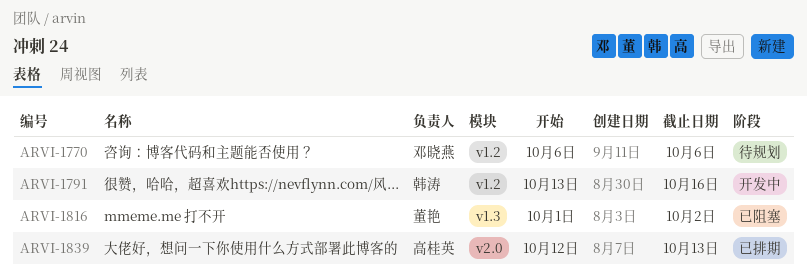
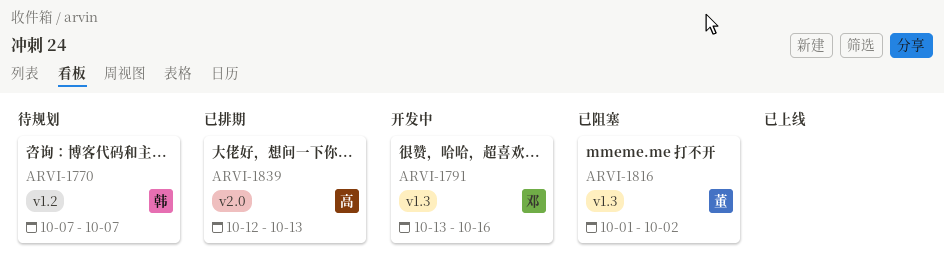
ARVI-1770, owner: 邓晓燕 -> 韩涛
ARVI-1770, start: Oct 6 -> Oct 7
ARVI-1770, due: Oct 6 -> Oct 7
ARVI-1791, owner: 韩涛 -> 邓晓燕
ARVI-1791, label: v1.2 -> v1.3

